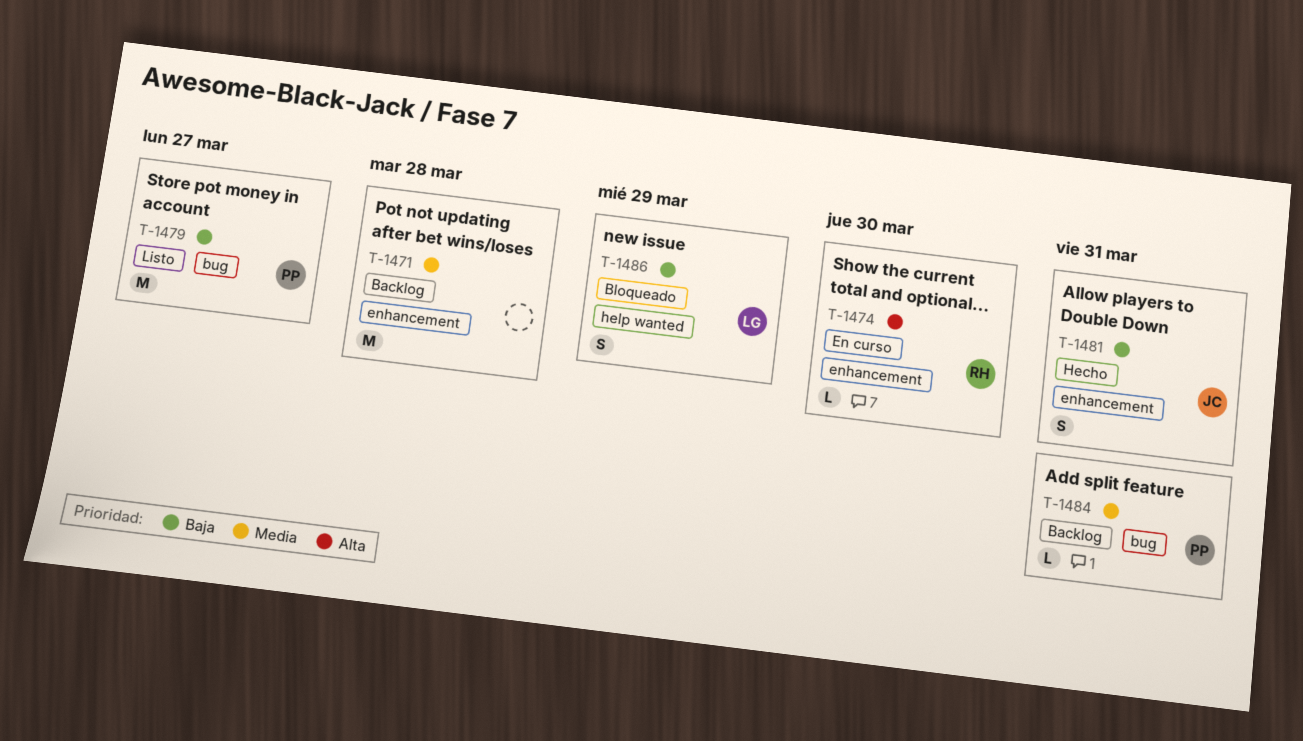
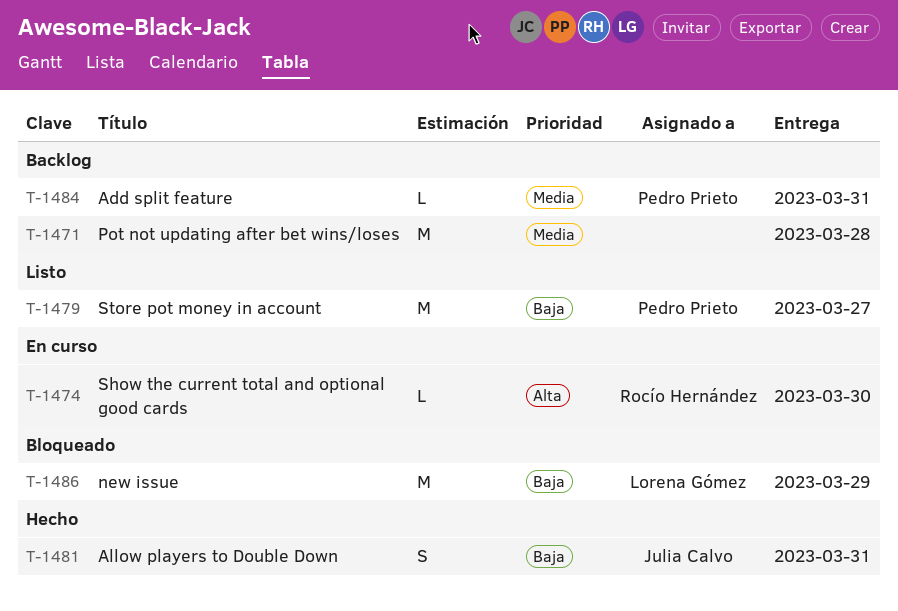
T-1486, estimate: S -> M

